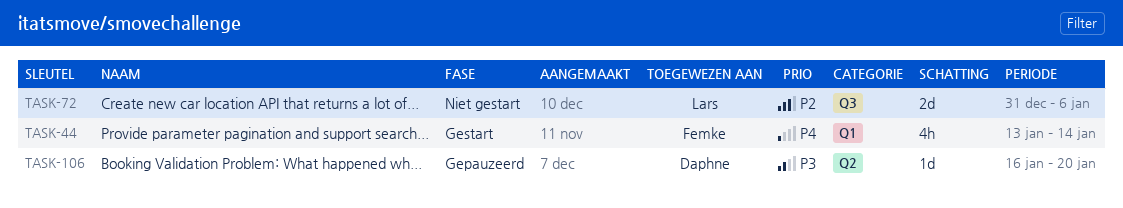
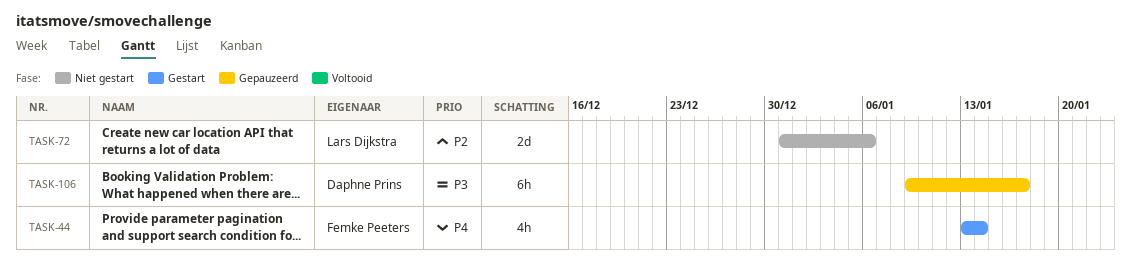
TASK-106, estimate: 1d -> 6h
TASK-106, start: Jan 16 -> Jan 9
TASK-106, due: Jan 20 -> Jan 17

